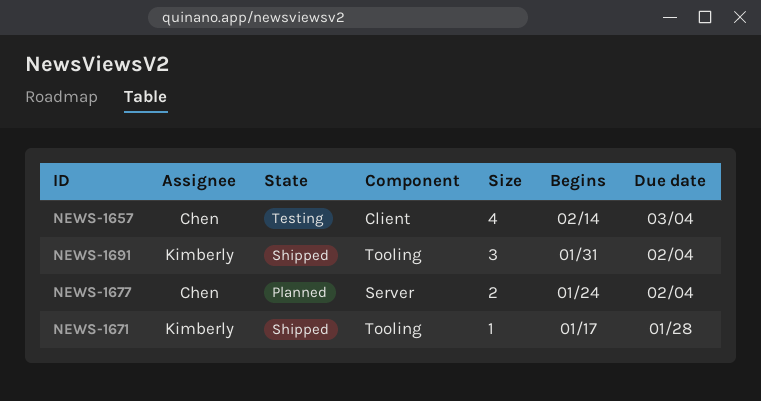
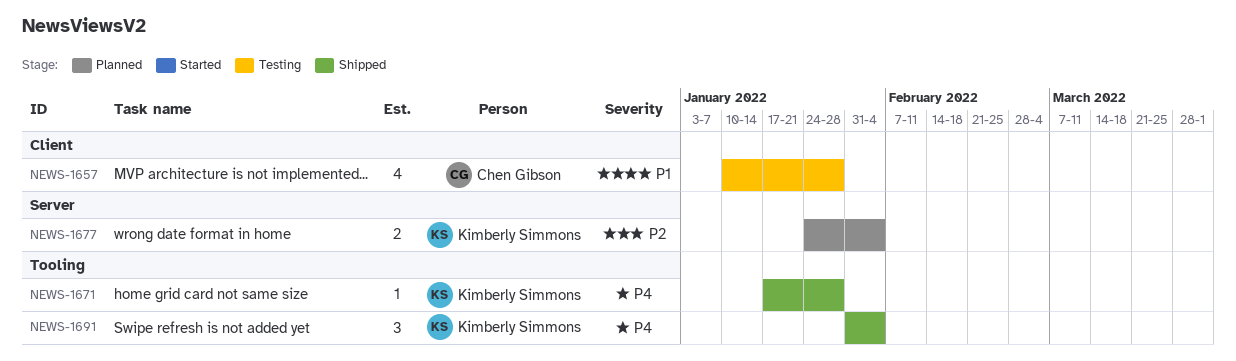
NEWS-1657, start: Feb 14 -> Jan 10
NEWS-1657, due: Mar 4 -> Jan 28
NEWS-1677, owner: Chen Gibson -> Kimberly Simmons

